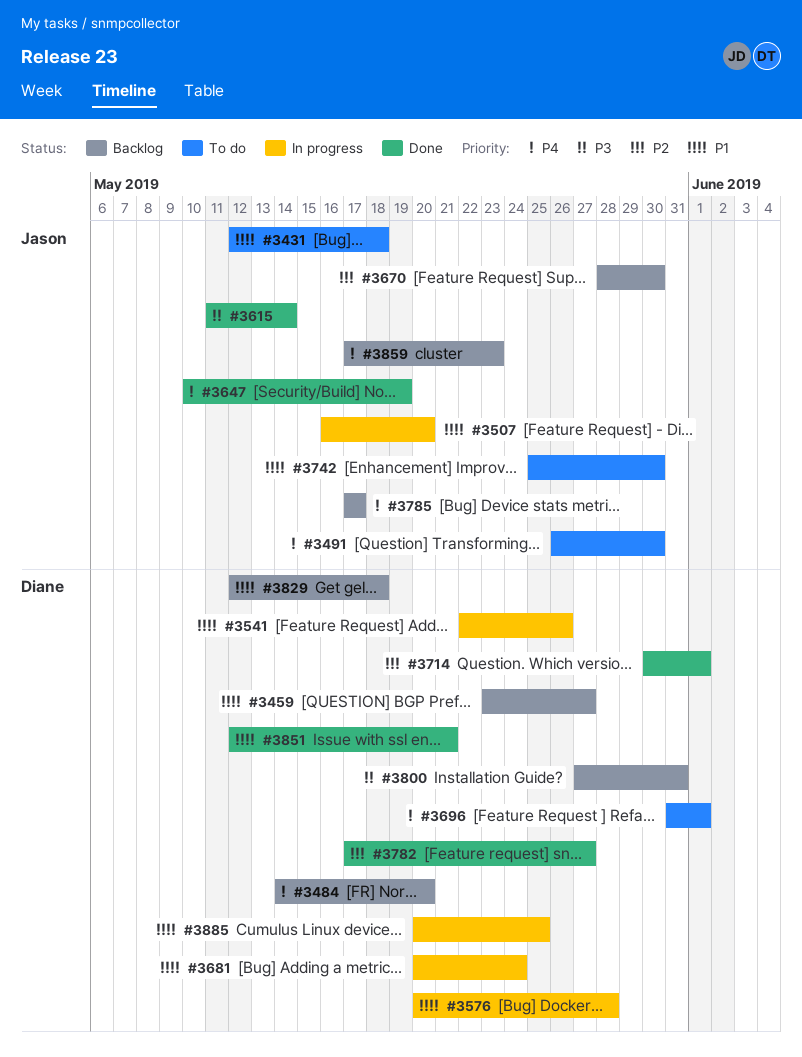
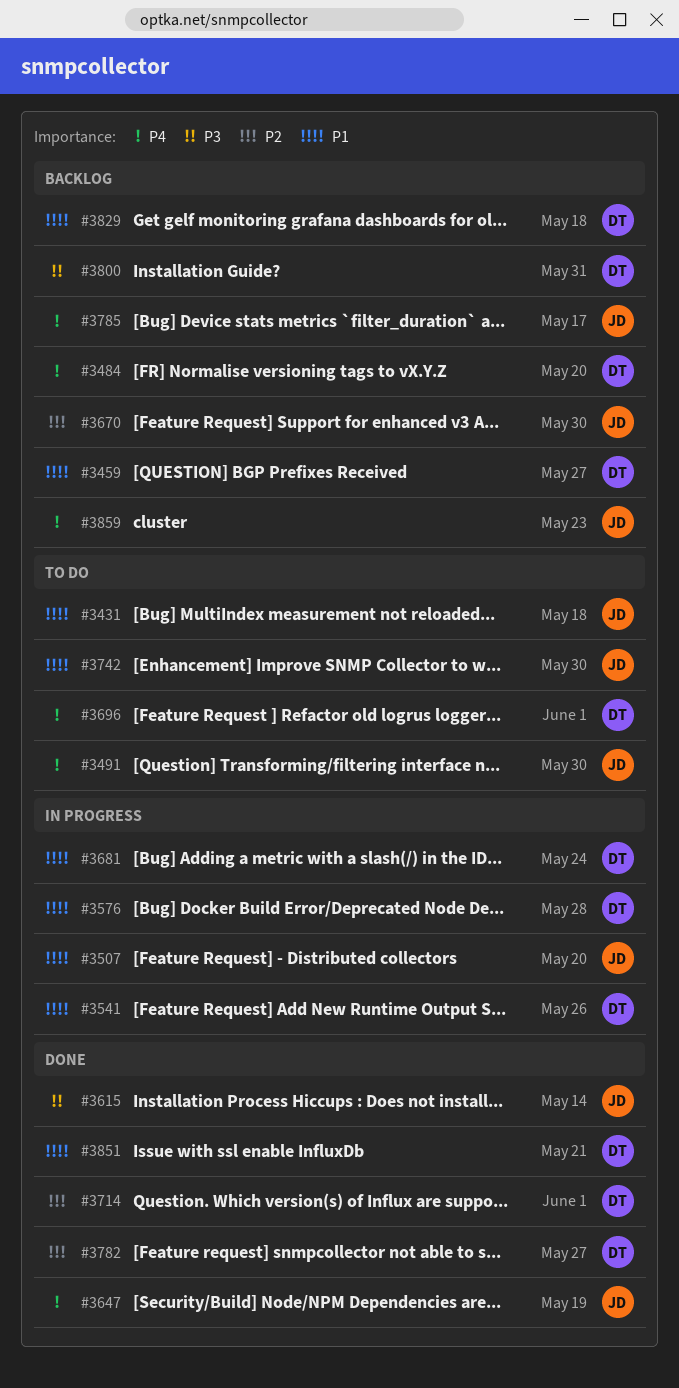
#3885: present -> none

